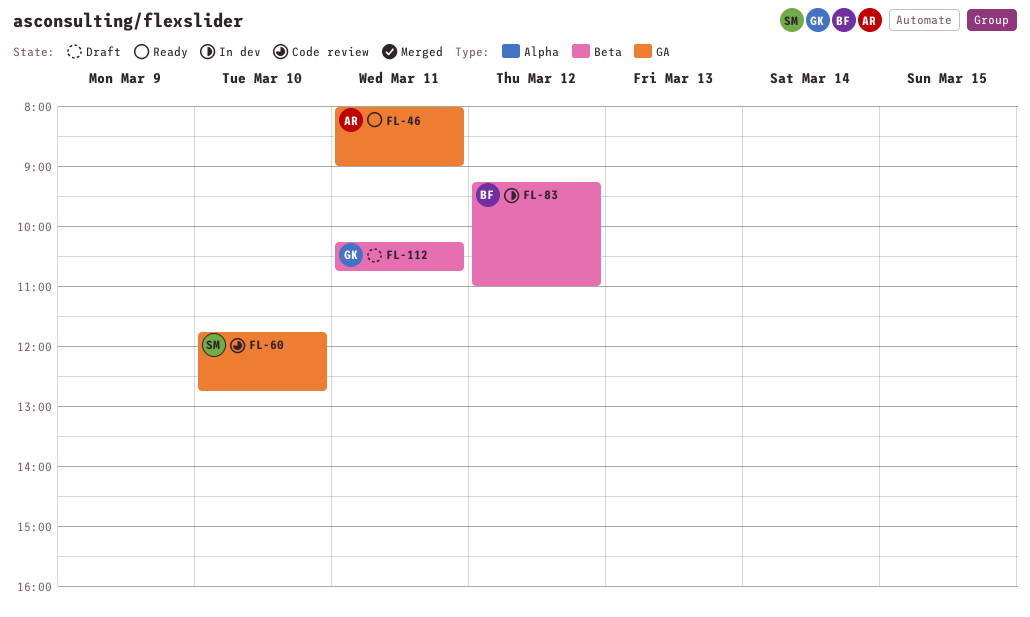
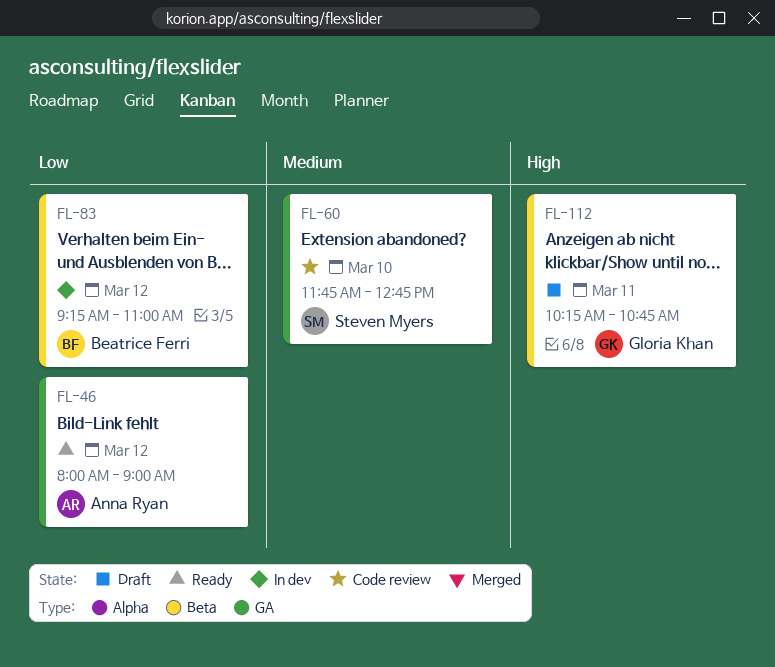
FL-46, day: Mar 11 -> Mar 12

